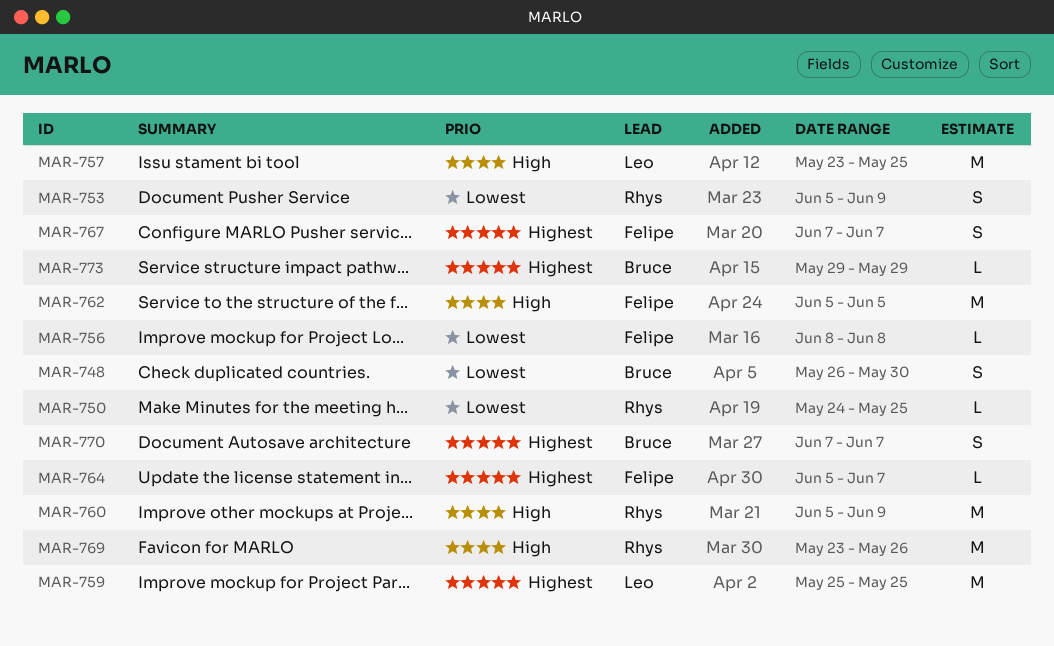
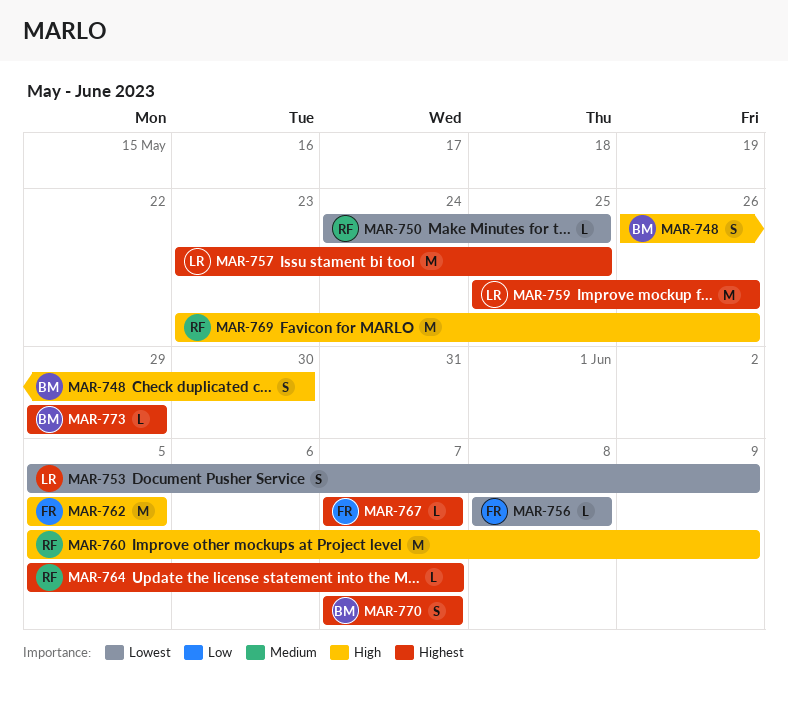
MAR-748, priority: Lowest -> High
MAR-753, owner: Rhys -> Leo
MAR-757, priority: High -> Highest
MAR-759, due: May 25 -> May 26
MAR-764, owner: Felipe -> Rhys
MAR-767, estimate: S -> L

